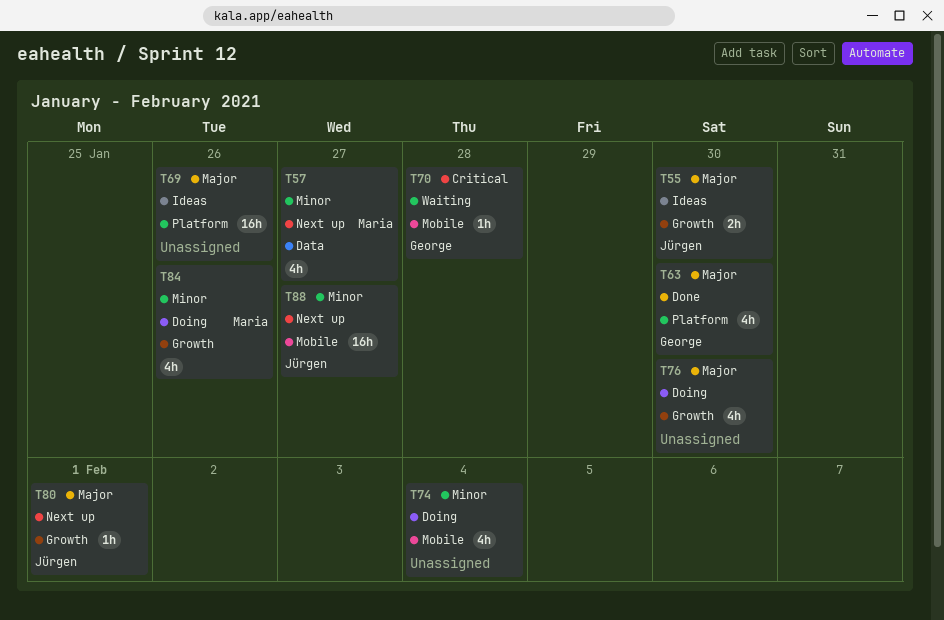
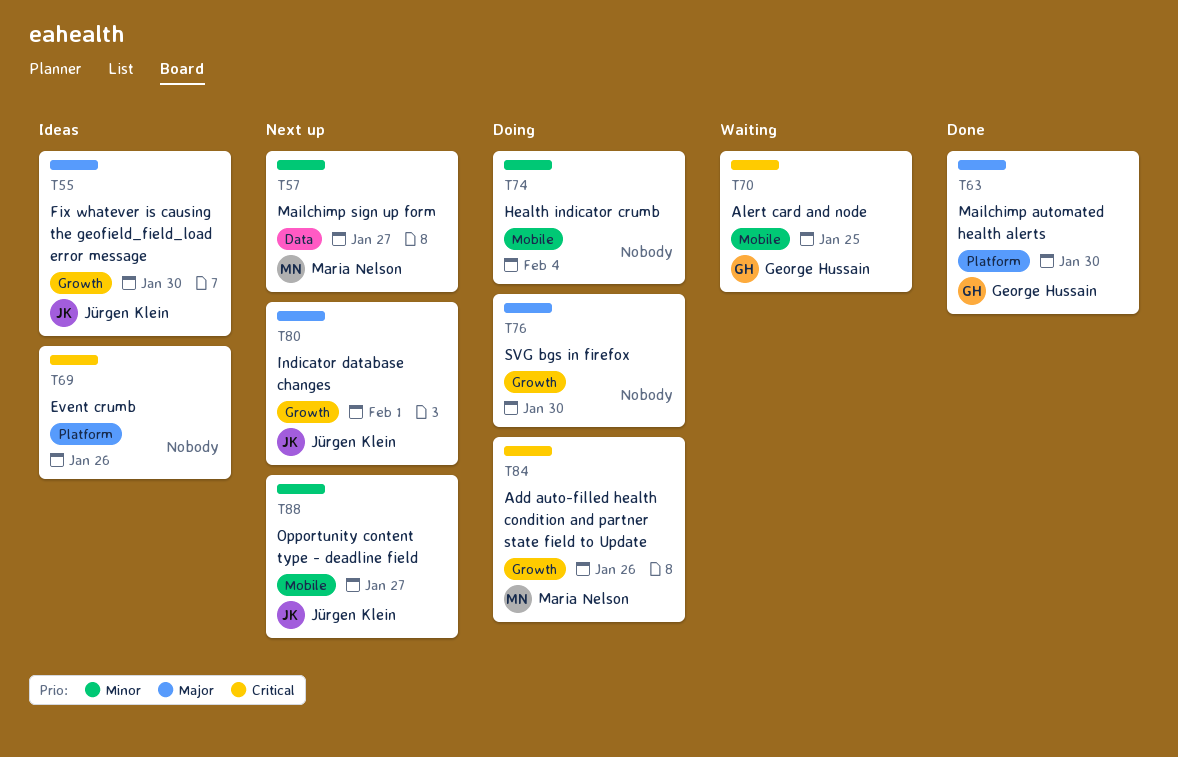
T69, priority: Major -> Critical
T70, due: Jan 28 -> Jan 25
T84, priority: Minor -> Critical

